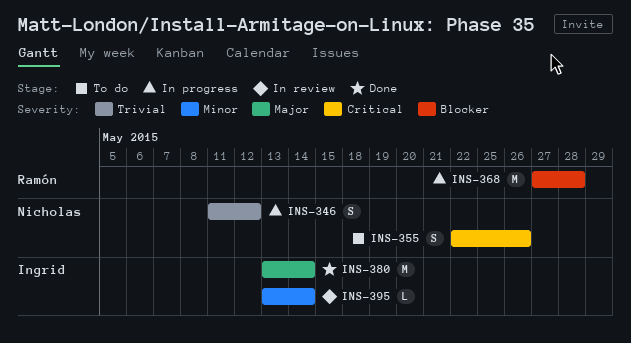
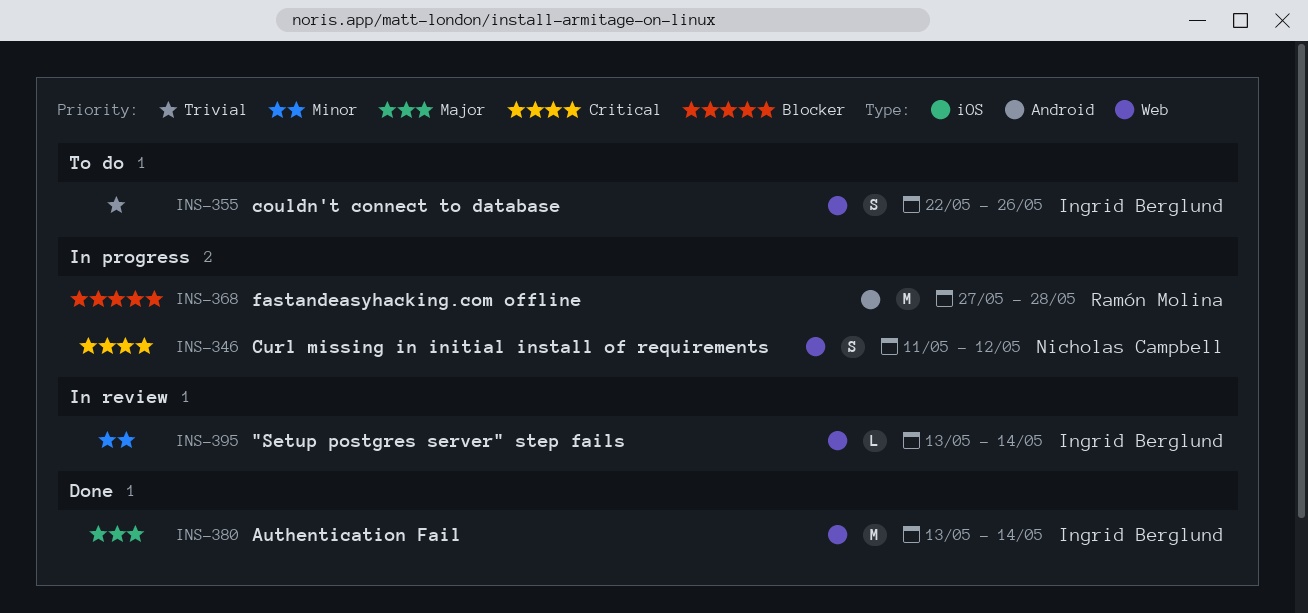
INS-346, priority: Trivial -> Critical
INS-355, owner: Nicholas Campbell -> Ingrid Berglund
INS-355, priority: Critical -> Trivial

